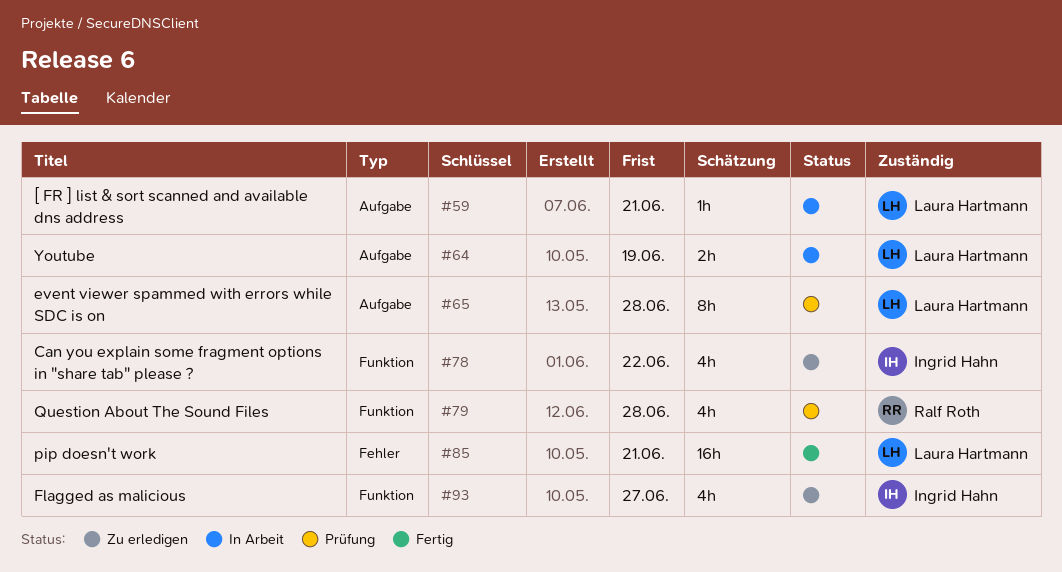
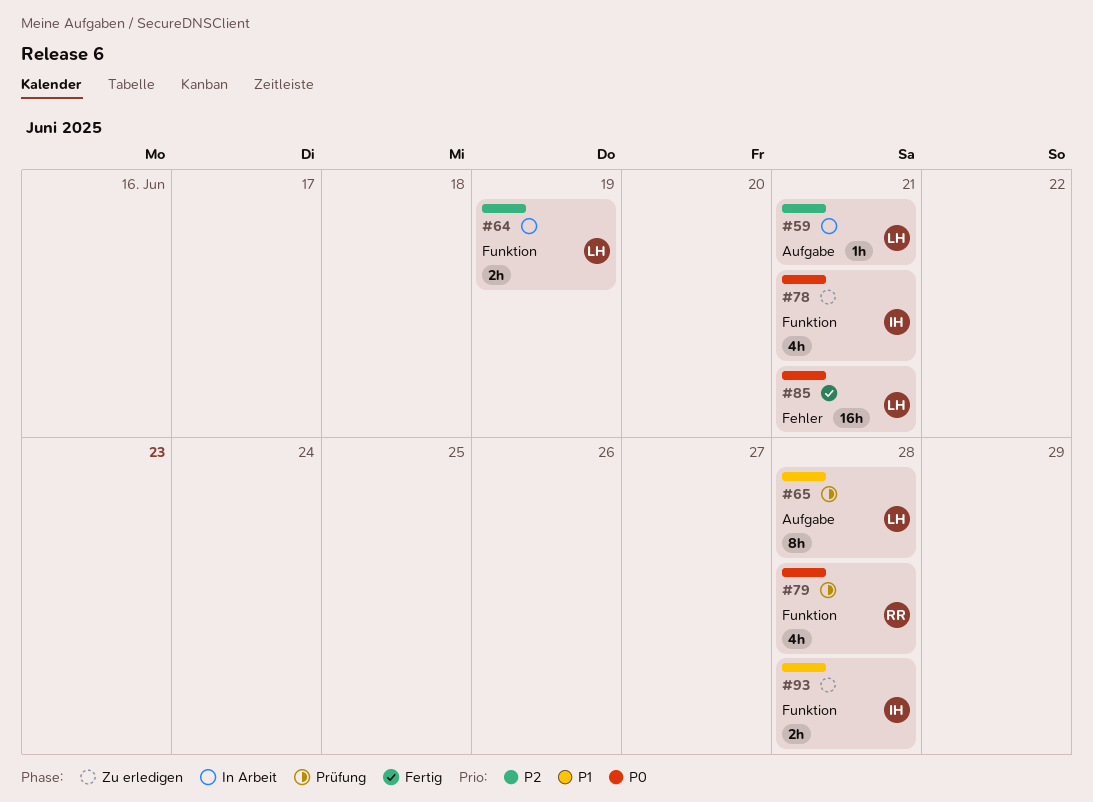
#64, label: Aufgabe -> Funktion
#78, due: Jun 22 -> Jun 21
#93, estimate: 4h -> 2h
#93, due: Jun 27 -> Jun 28

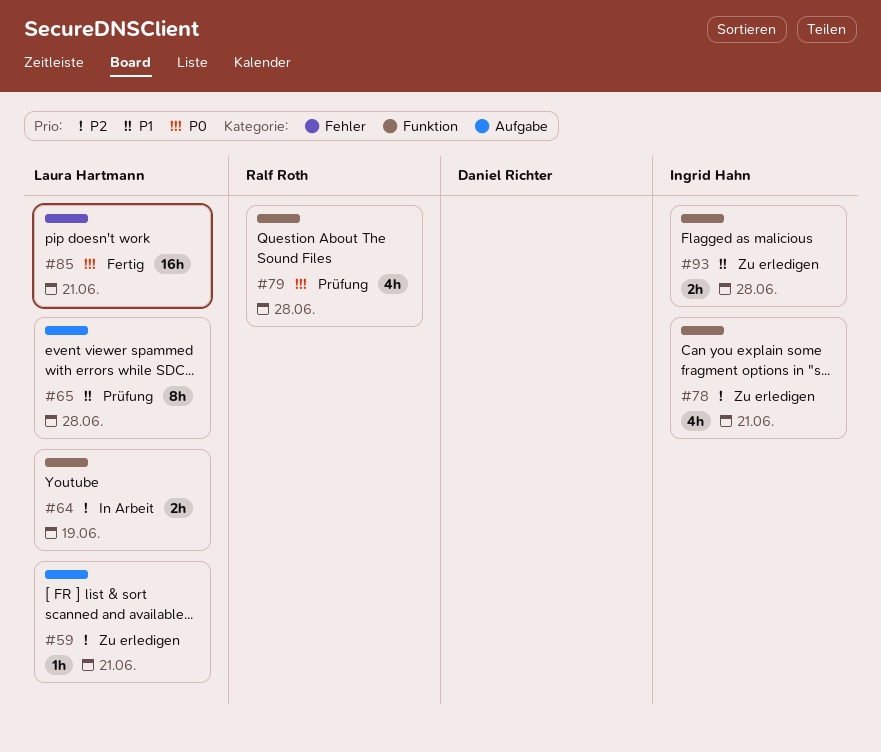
#59, status: In Arbeit -> Zu erledigen
#78, priority: P0 -> P2

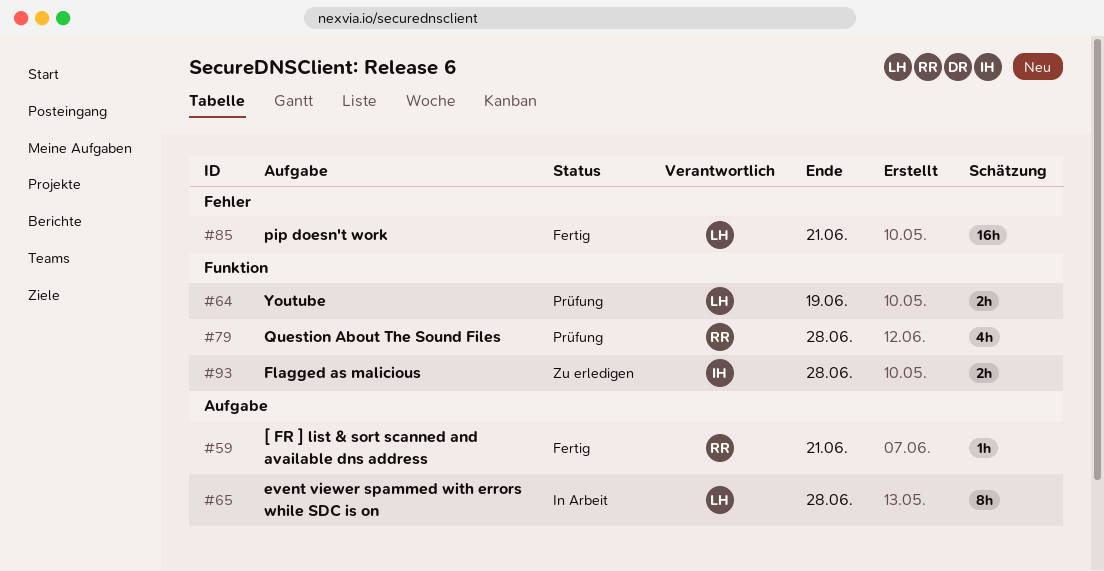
#59, status: Zu erledigen -> Fertig
#59, owner: Laura Hartmann -> Ralf Roth
#64, status: In Arbeit -> Prüfung
#65, status: Prüfung -> In Arbeit
#78: present -> none

